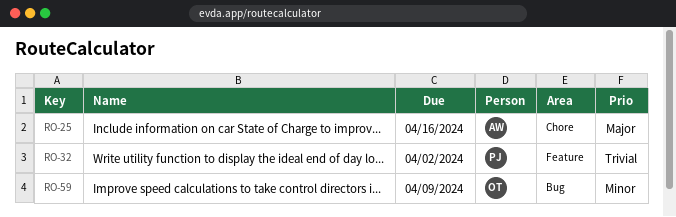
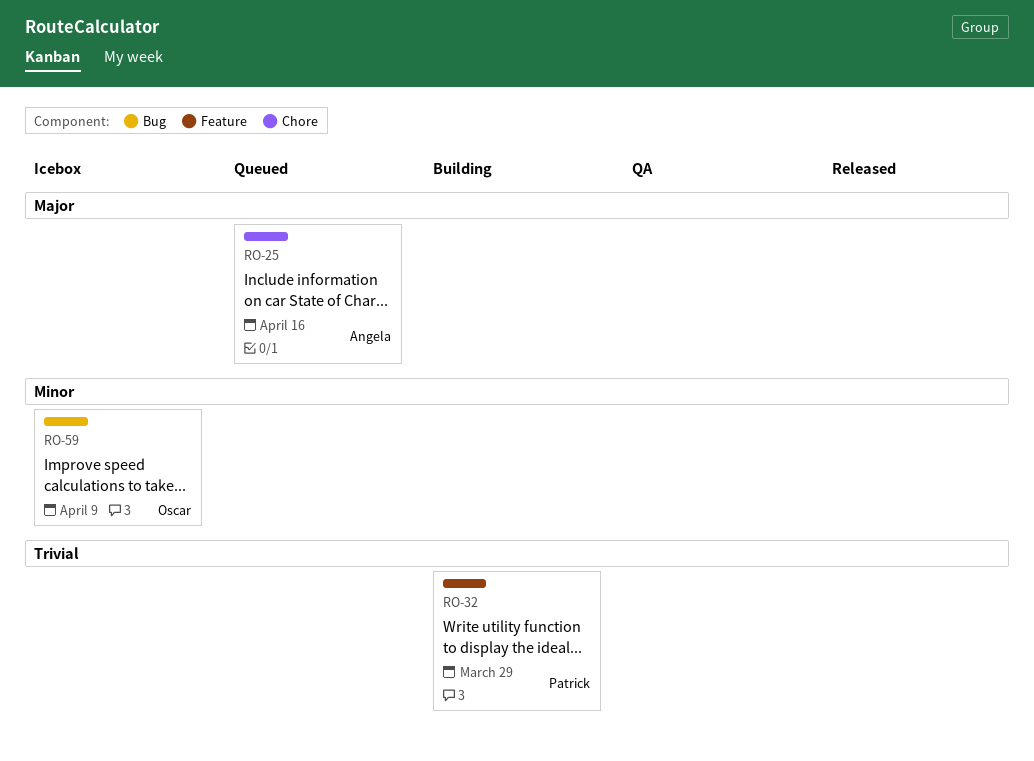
RO-32, due: Apr 2 -> Mar 29

